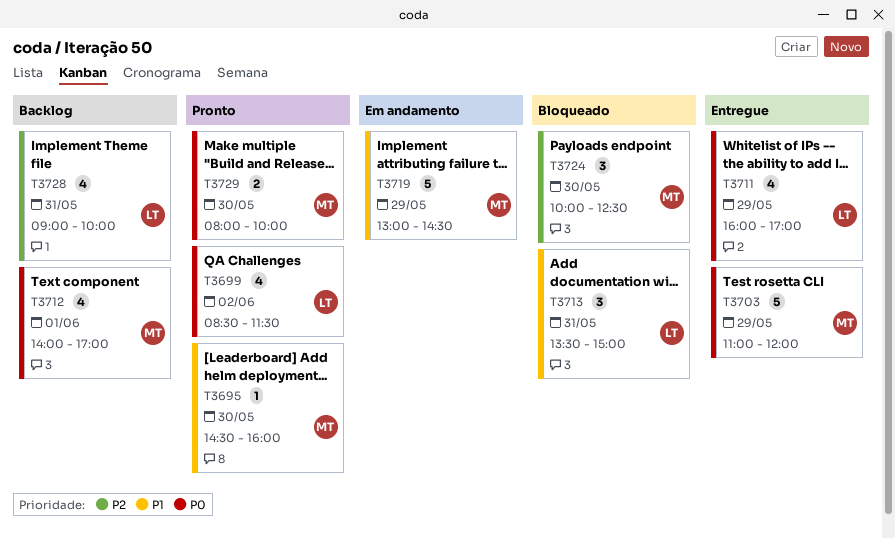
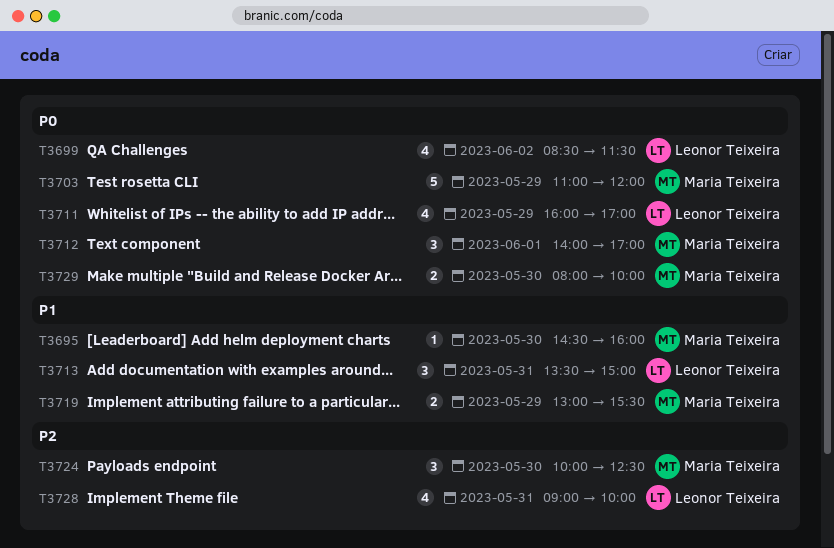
T3712, estimate: 4 -> 3
T3719, estimate: 5 -> 2
T3719, ends: 14:30 -> 15:30

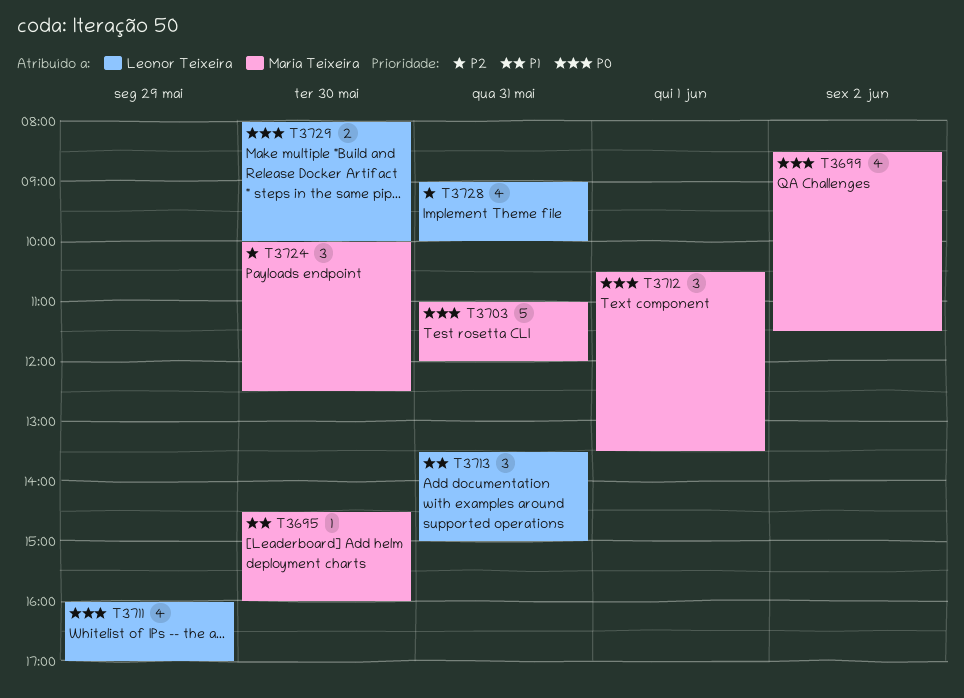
T3699, owner: Leonor Teixeira -> Maria Teixeira
T3703, day: May 29 -> May 31
T3712, begins: 14:00 -> 10:30
T3712, ends: 17:00 -> 13:30
T3719: present -> none
T3729, owner: Maria Teixeira -> Leonor Teixeira

